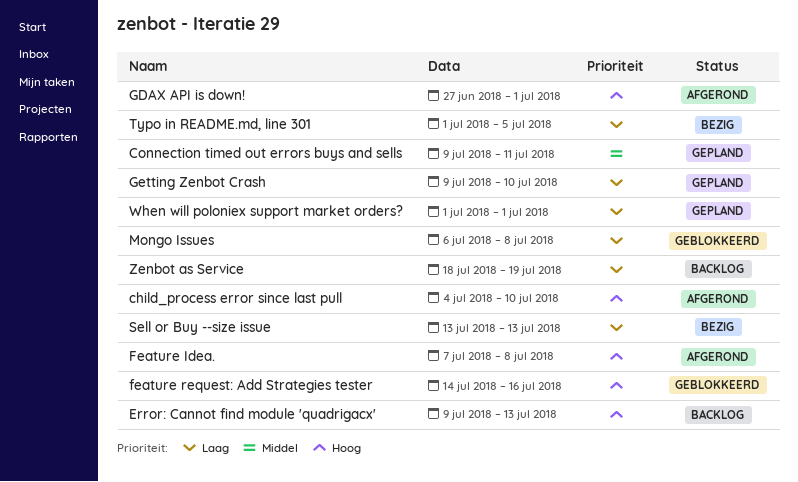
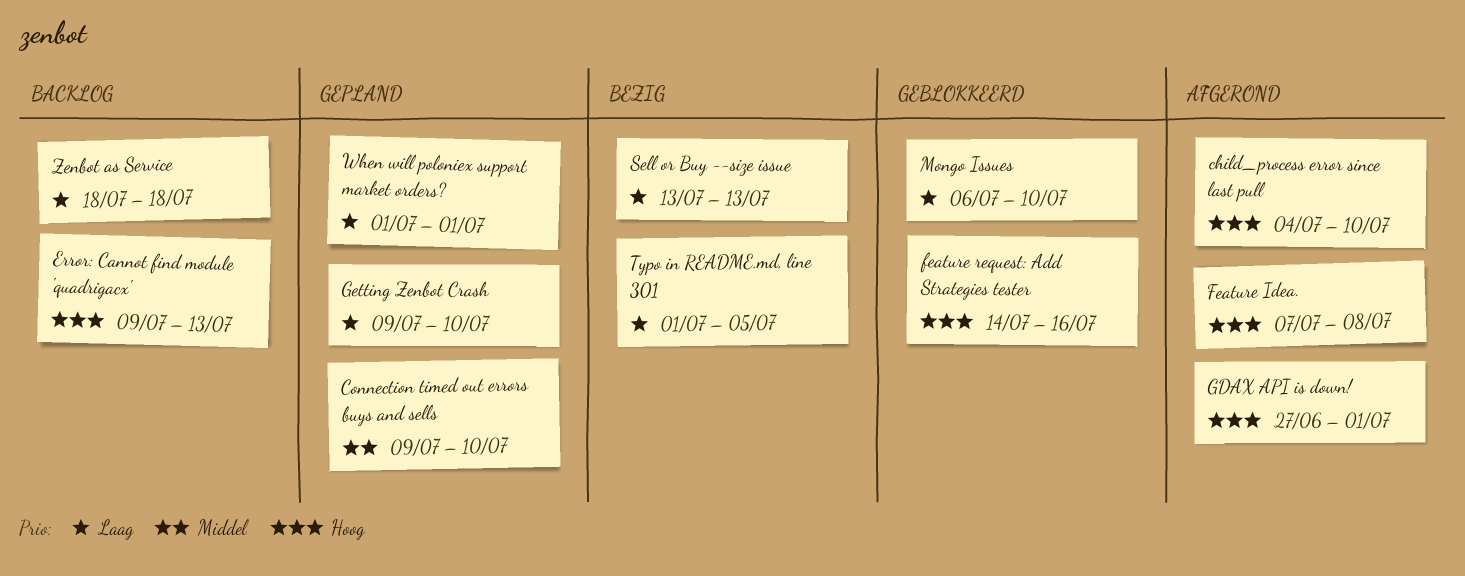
Connection timed out errors buys and sells, due: Jul 11 -> Jul 10
Mongo Issues, due: Jul 8 -> Jul 10
Zenbot as Service, due: Jul 19 -> Jul 18

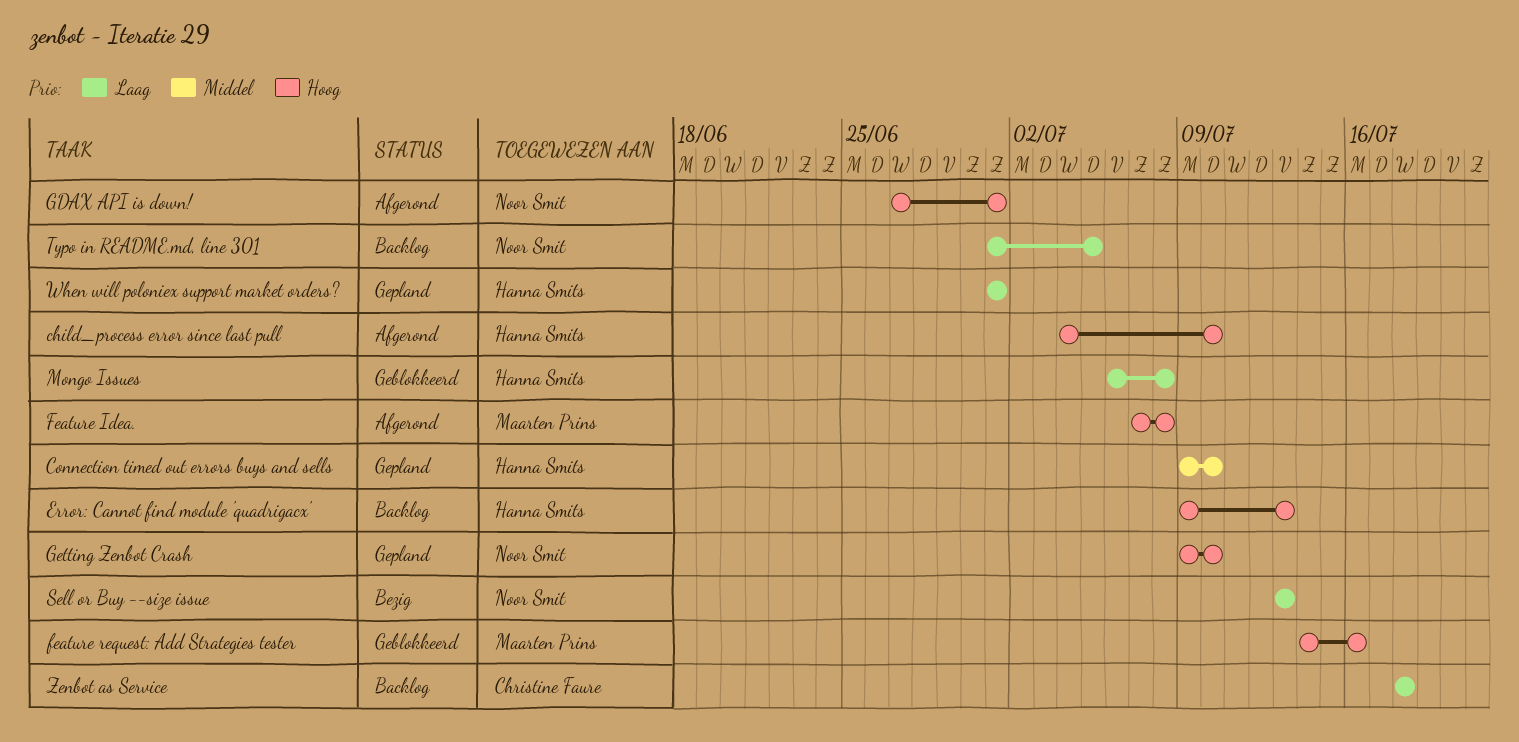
Getting Zenbot Crash, priority: Laag -> Hoog
Mongo Issues, due: Jul 10 -> Jul 8
Typo in README.md, line 301, status: Bezig -> Backlog

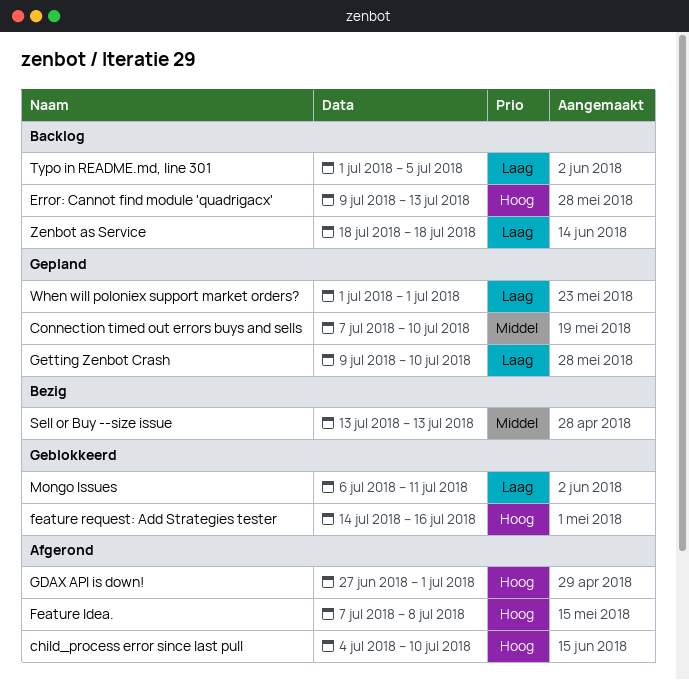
Connection timed out errors buys and sells, start: Jul 9 -> Jul 7
Getting Zenbot Crash, priority: Hoog -> Laag
Mongo Issues, due: Jul 8 -> Jul 11
Sell or Buy --size issue, priority: Laag -> Middel

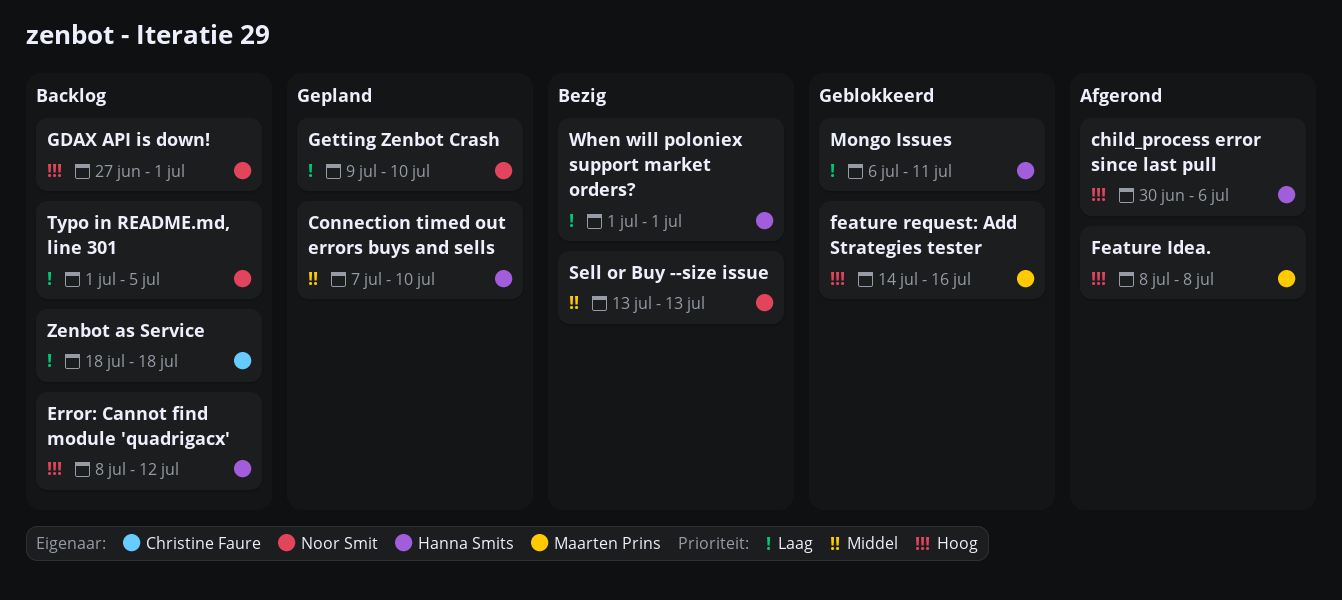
child_process error since last pull, start: Jul 4 -> Jun 30
child_process error since last pull, due: Jul 10 -> Jul 6
Error: Cannot find module 'quadrigacx', start: Jul 9 -> Jul 8
Error: Cannot find module 'quadrigacx', due: Jul 13 -> Jul 12
Feature Idea., start: Jul 7 -> Jul 8
GDAX API is down!, status: Afgerond -> Backlog
When will poloniex support market orders?, status: Gepland -> Bezig

